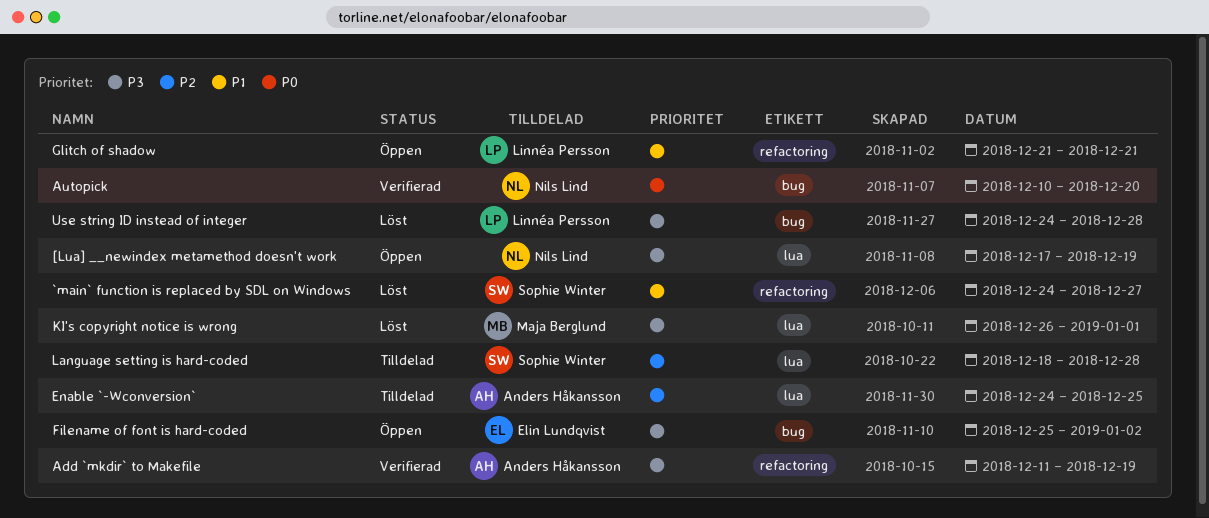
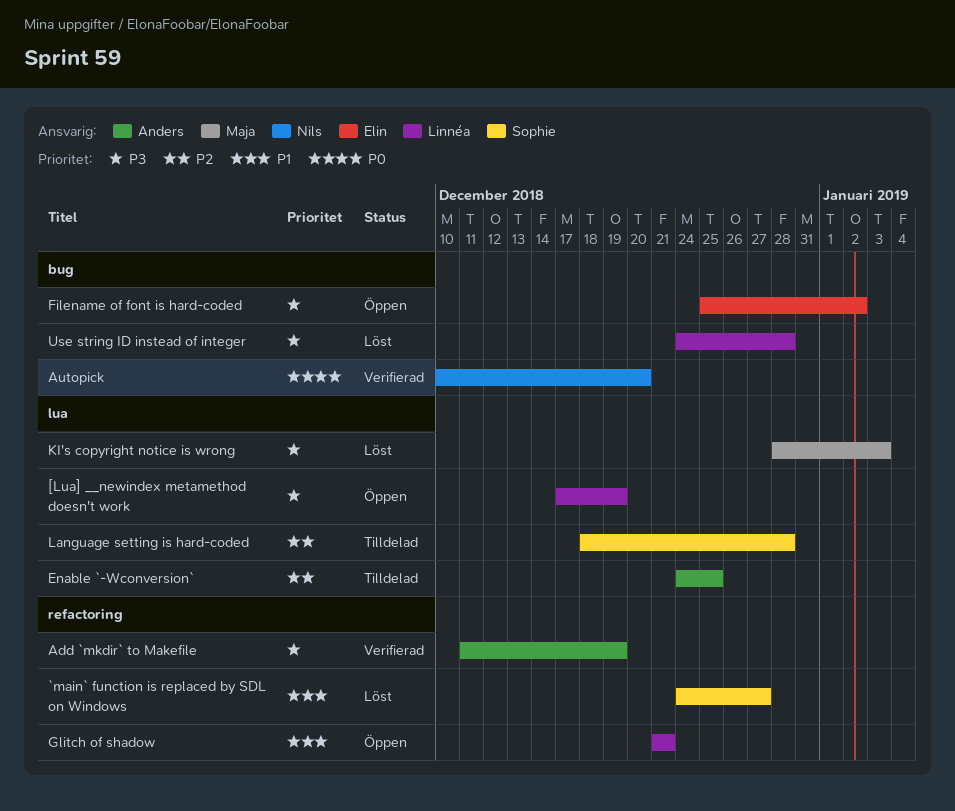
[Lua] __newindex metamethod doesn't work, owner: Nils Lind -> Linnéa Persson
KI's copyright notice is wrong, start: Dec 26 -> Dec 28
KI's copyright notice is wrong, due: Jan 1 -> Jan 3

